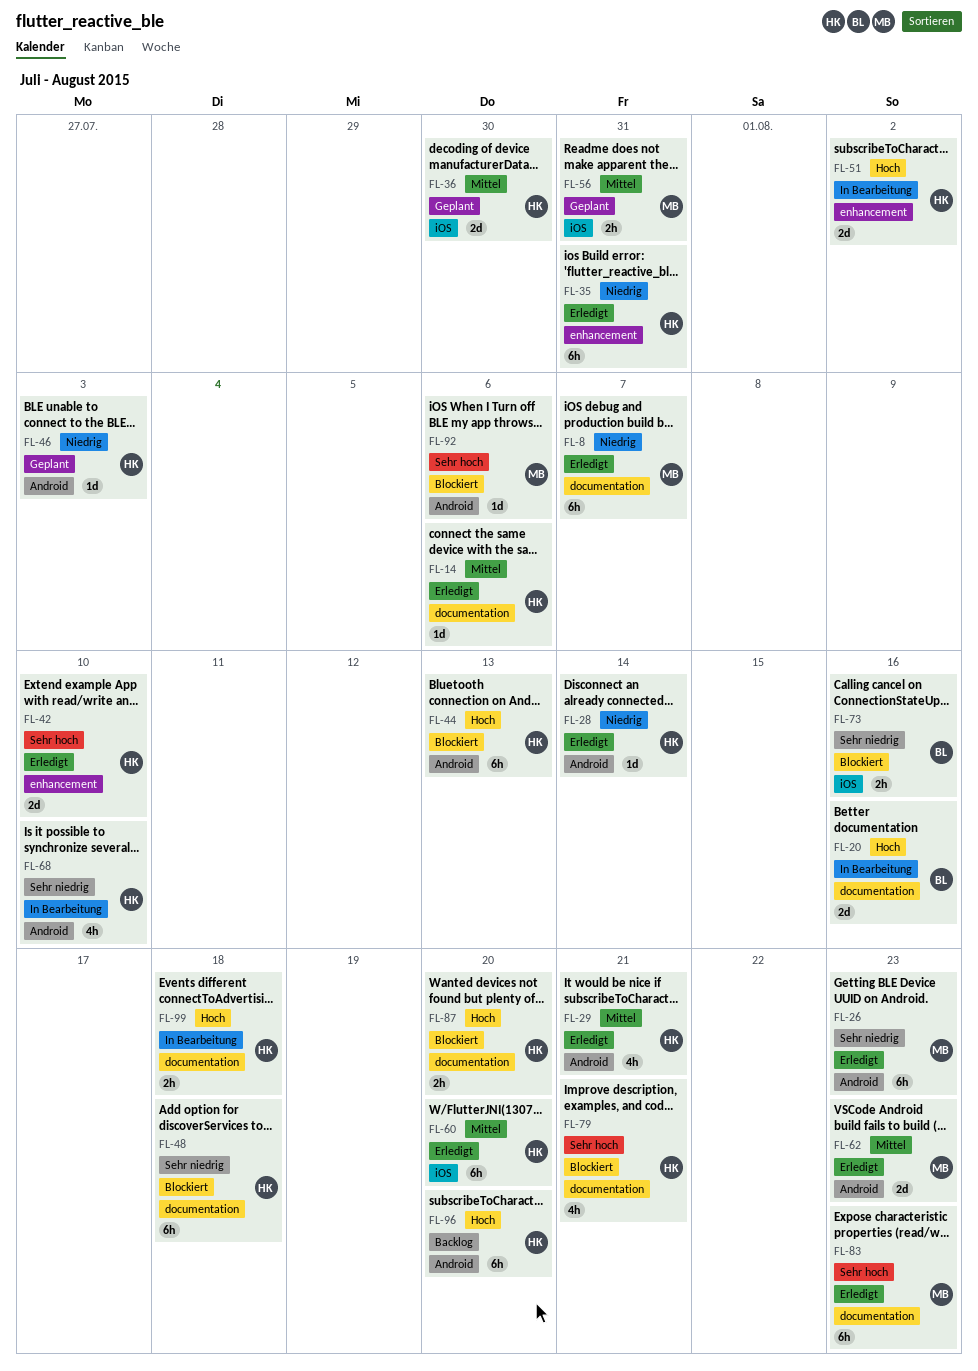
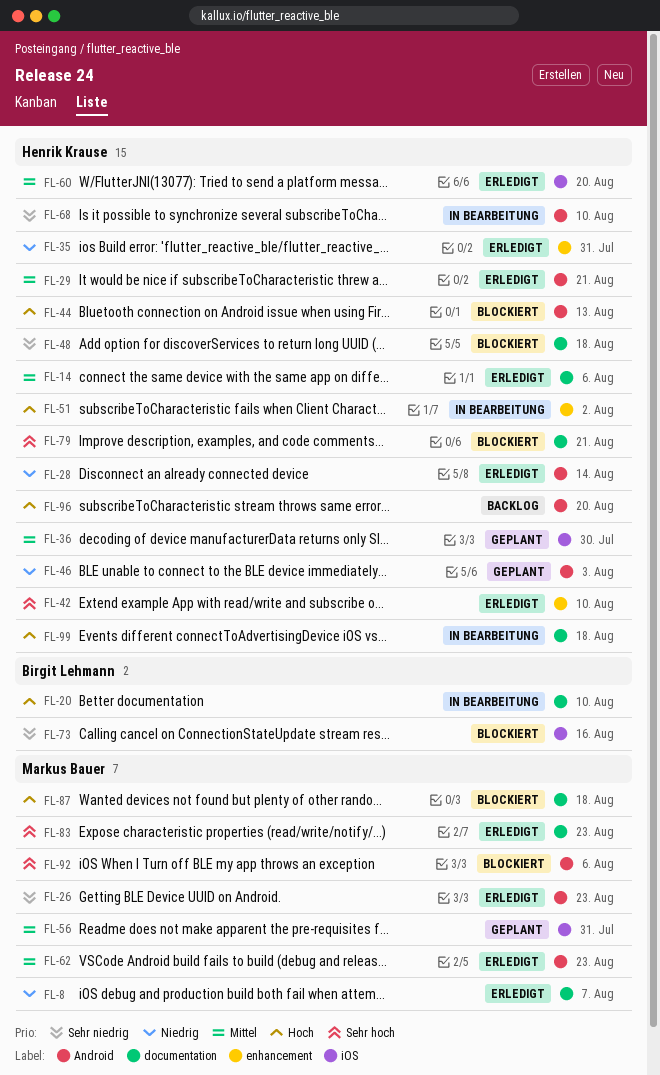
FL-20, due: Aug 16 -> Aug 10
FL-87, owner: Henrik Krause -> Markus Bauer
FL-87, due: Aug 20 -> Aug 18

